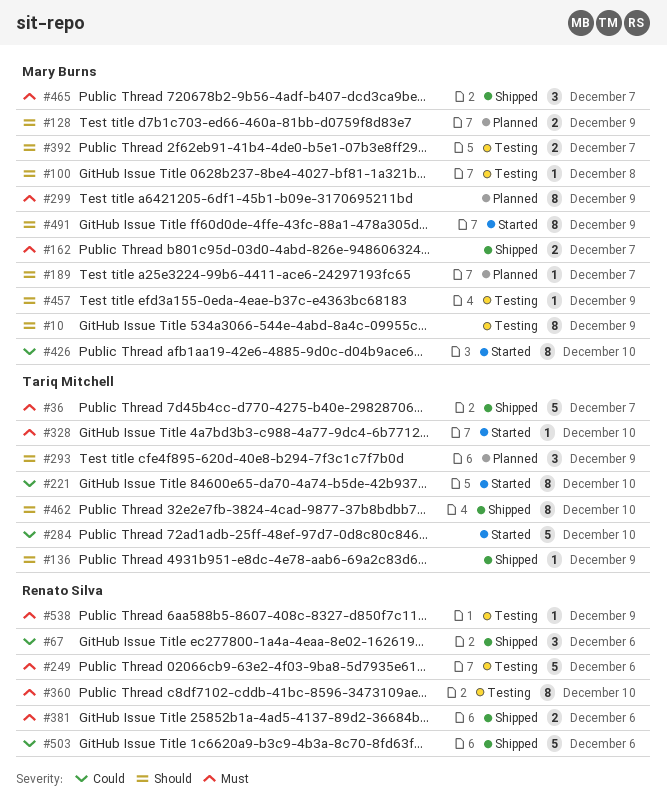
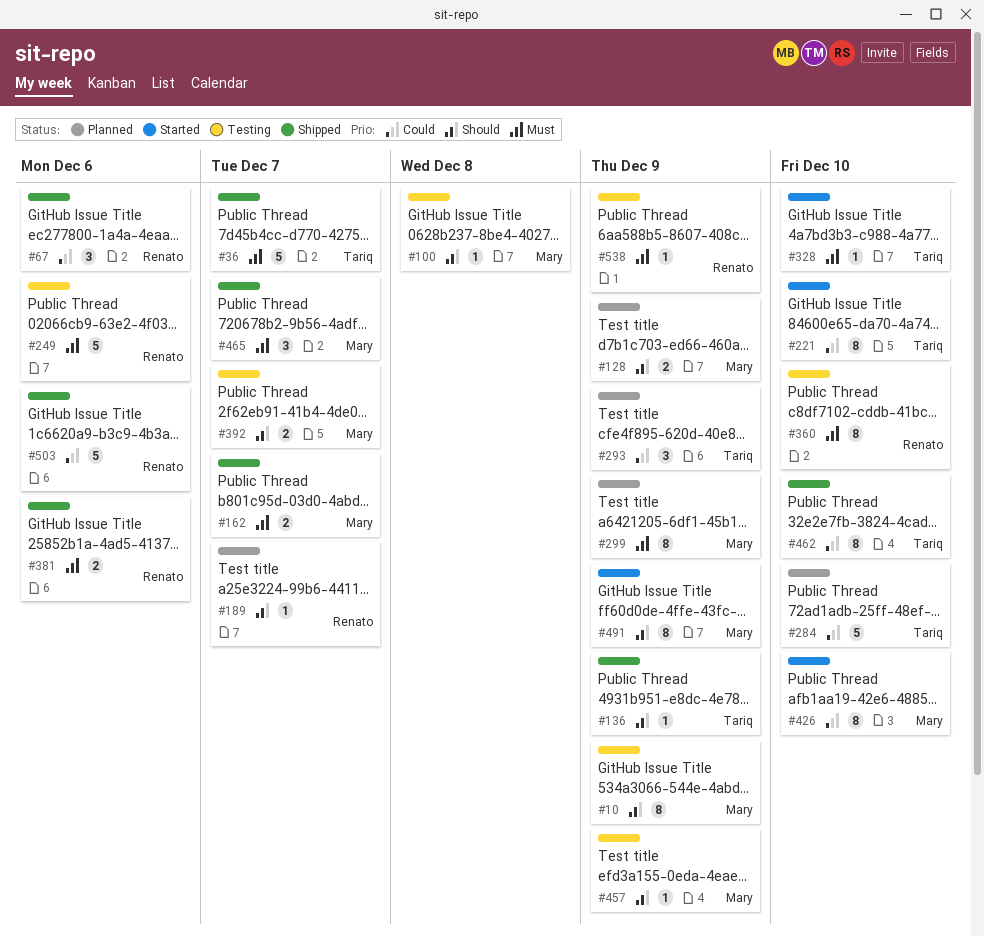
#189, owner: Mary Burns -> Renato Silva
#284, status: Started -> Planned
#293, priority: Should -> Could
#462, priority: Should -> Could

